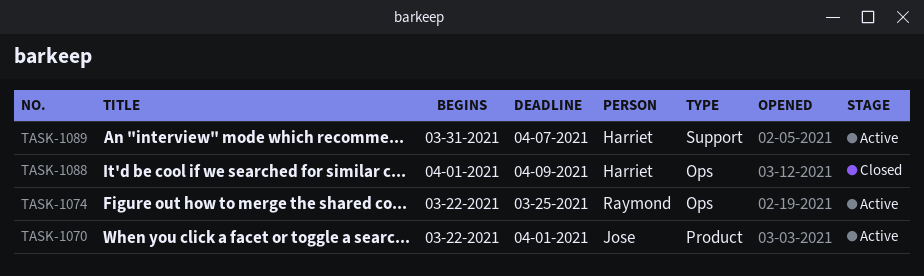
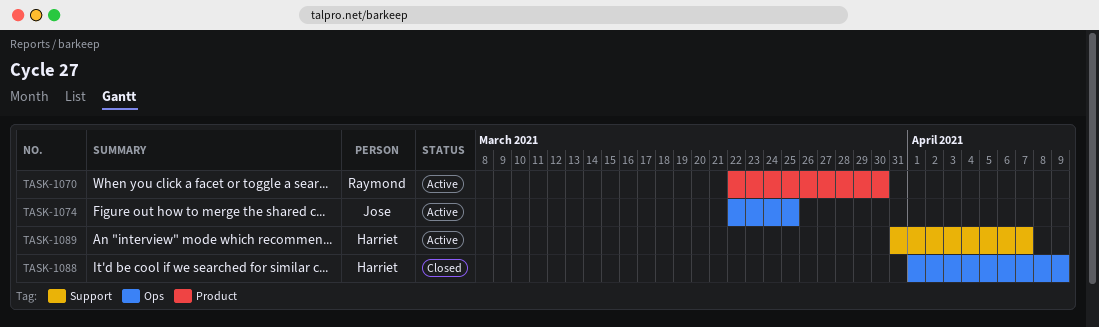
TASK-1070, owner: Jose -> Raymond
TASK-1070, due: Apr 1 -> Mar 30
TASK-1074, owner: Raymond -> Jose

